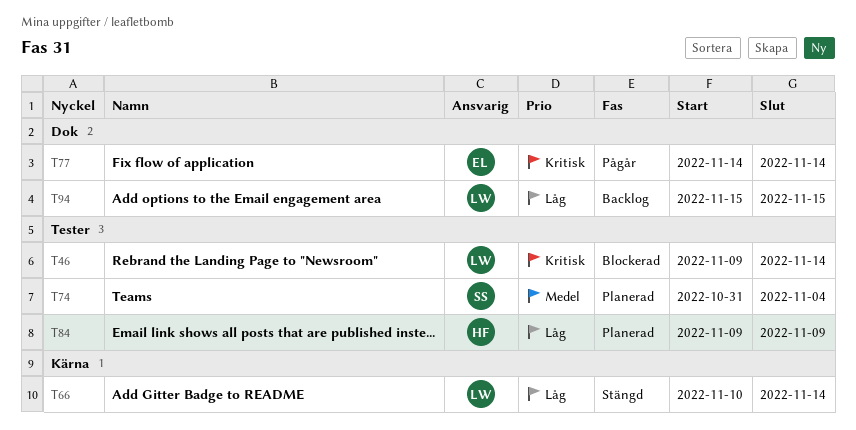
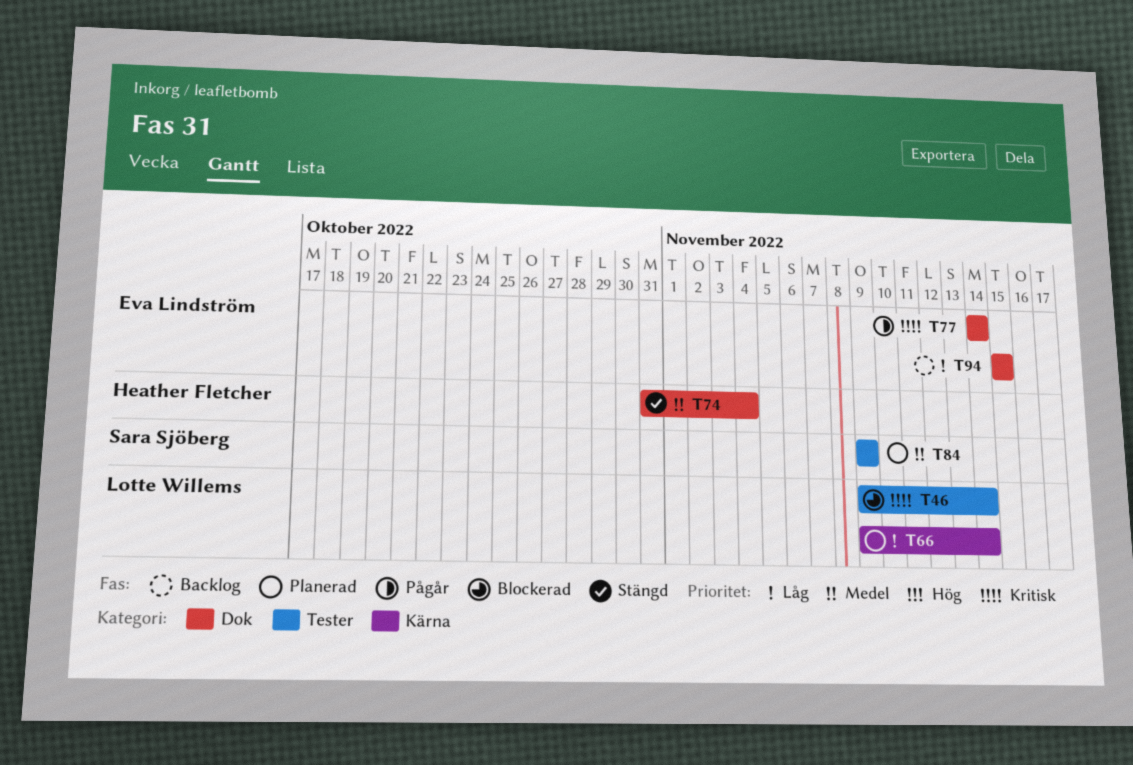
T66, status: Stängd -> Planerad
T66, start: Nov 10 -> Nov 9
T74, status: Planerad -> Stängd
T74, owner: Sara Sjöberg -> Heather Fletcher
T74, label: Tester -> Dok
T84, owner: Heather Fletcher -> Sara Sjöberg
T84, priority: Låg -> Medel
T94, owner: Lotte Willems -> Eva Lindström

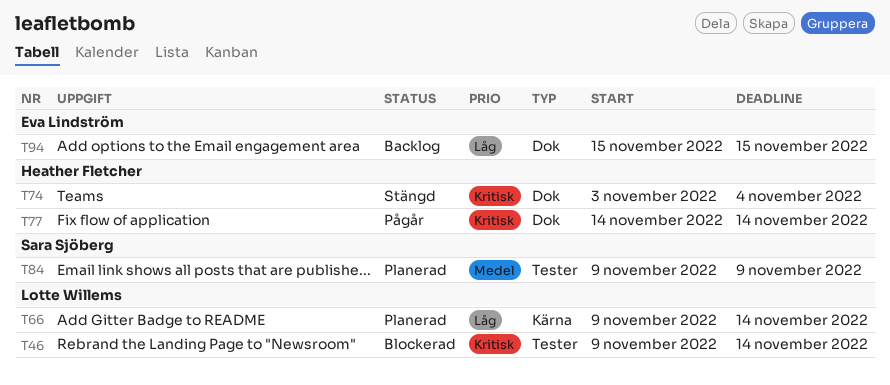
T74, priority: Medel -> Kritisk
T74, start: Oct 31 -> Nov 3
T77, owner: Eva Lindström -> Heather Fletcher

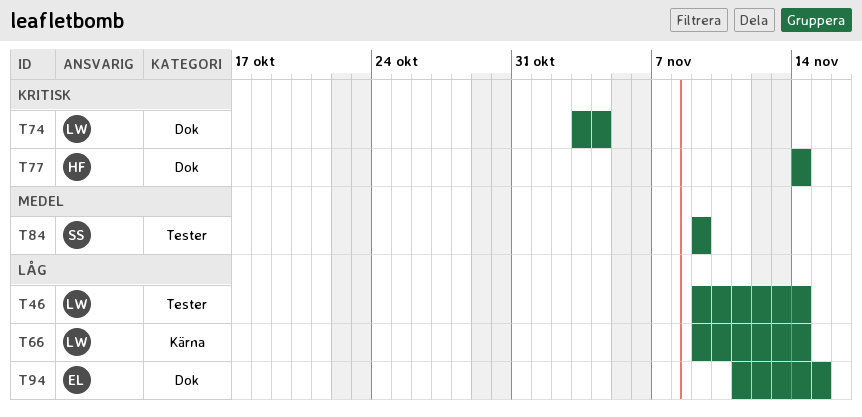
T46, priority: Kritisk -> Låg
T74, owner: Heather Fletcher -> Lotte Willems
T94, start: Nov 15 -> Nov 11

